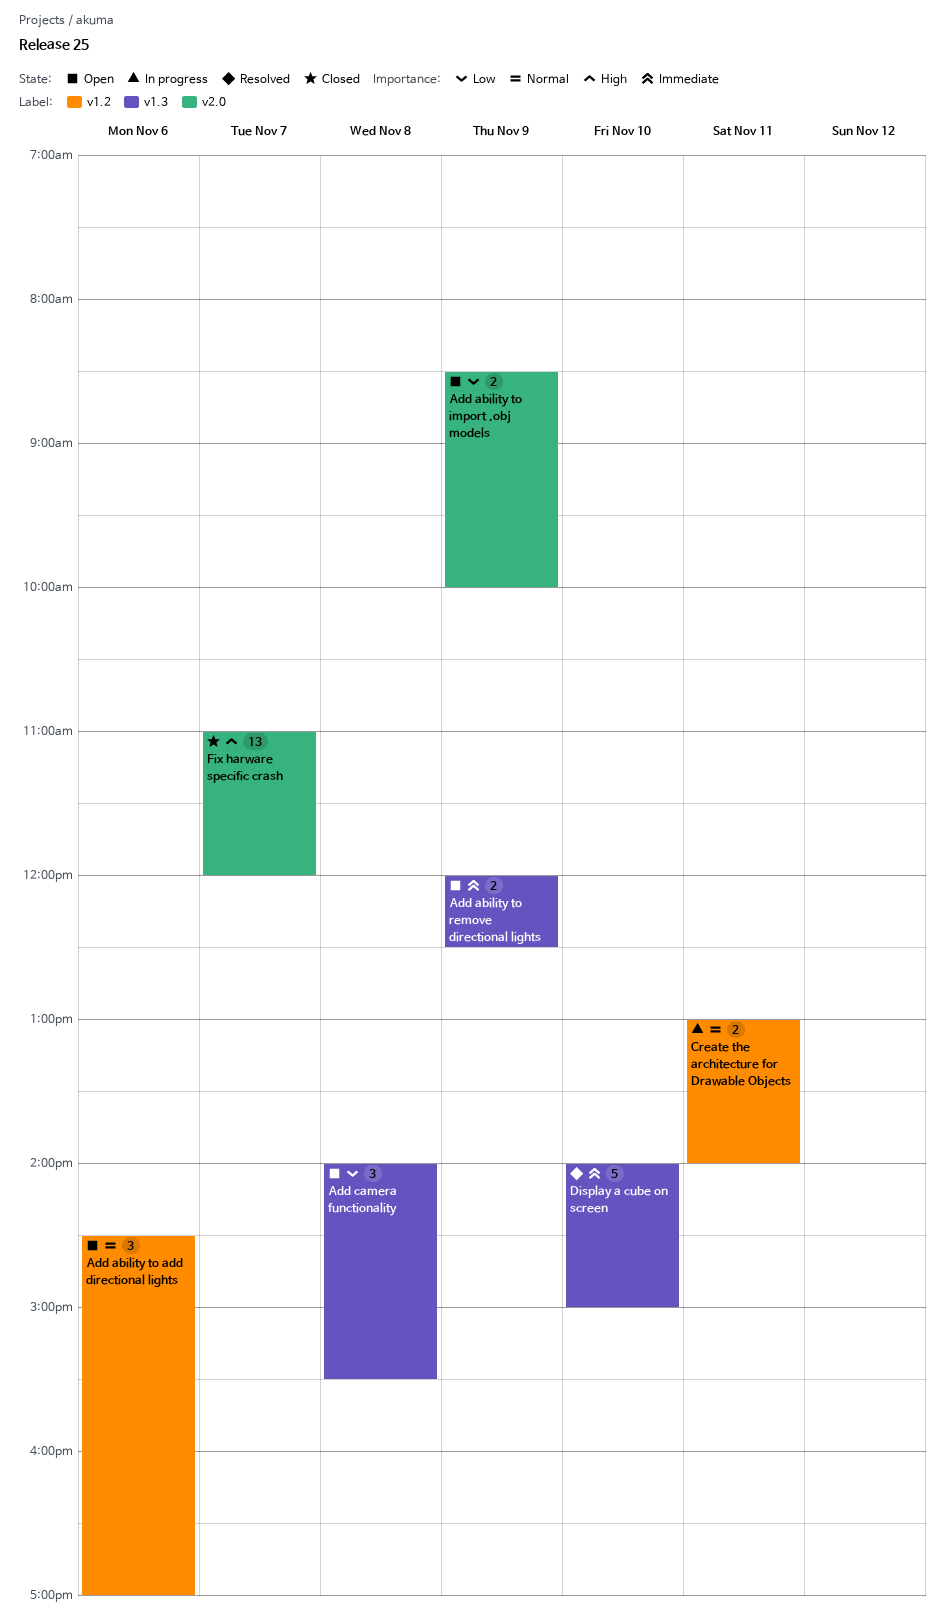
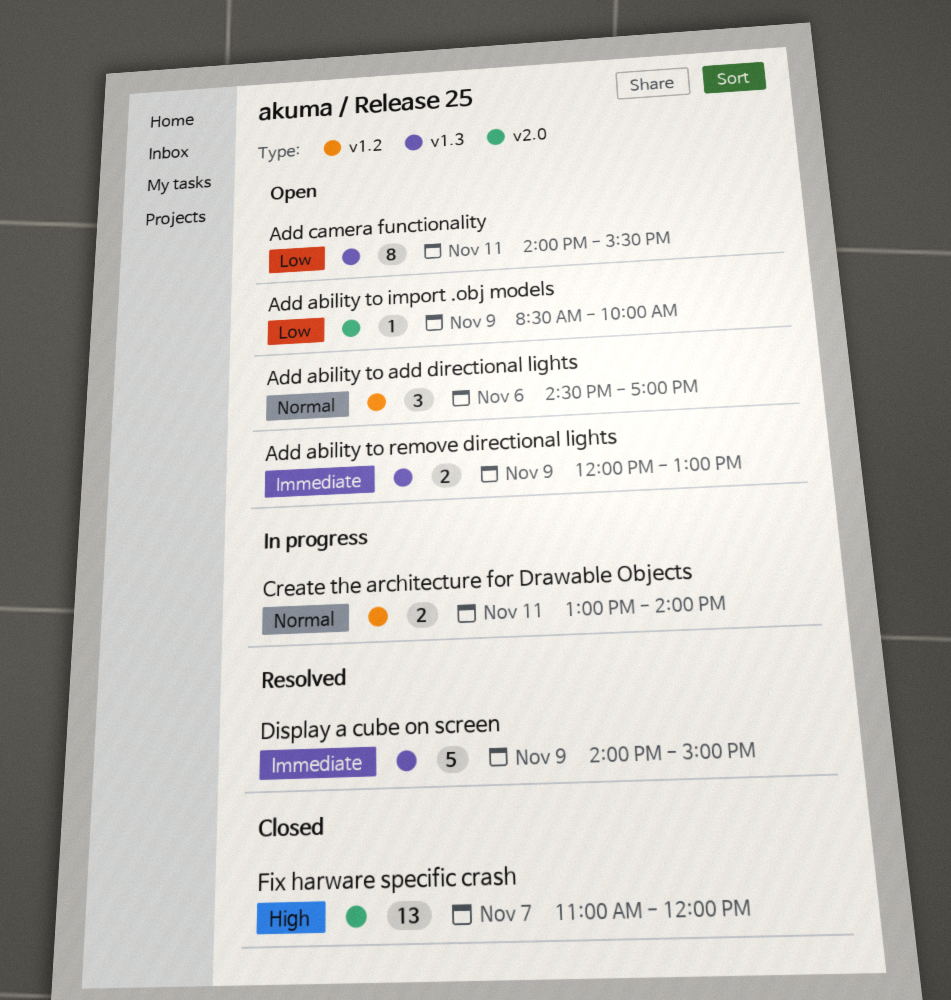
Add ability to import .obj models, estimate: 2 -> 1
Add ability to remove directional lights, ends: 12:30 -> 13:00
Add camera functionality, estimate: 3 -> 8
Add camera functionality, day: Nov 8 -> Nov 11
Display a cube on screen, day: Nov 10 -> Nov 9

